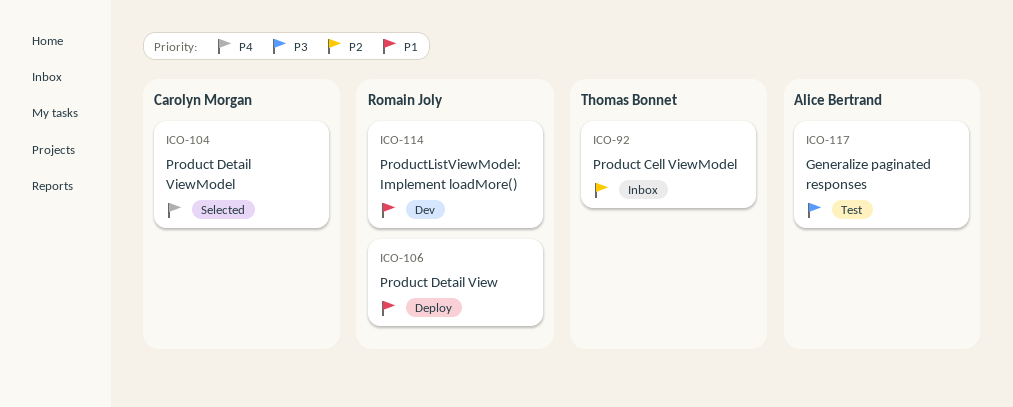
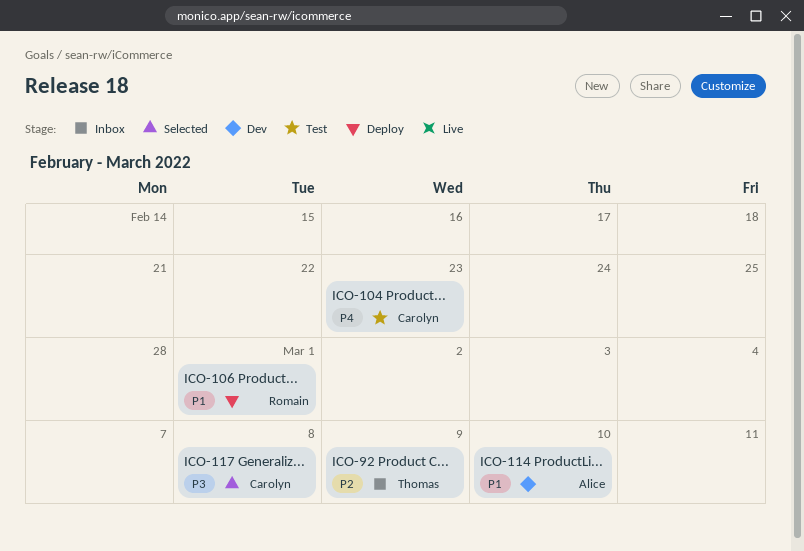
ICO-104, status: Selected -> Test
ICO-114, owner: Romain Joly -> Alice Bertrand
ICO-117, status: Test -> Selected
ICO-117, owner: Alice Bertrand -> Carolyn Morgan

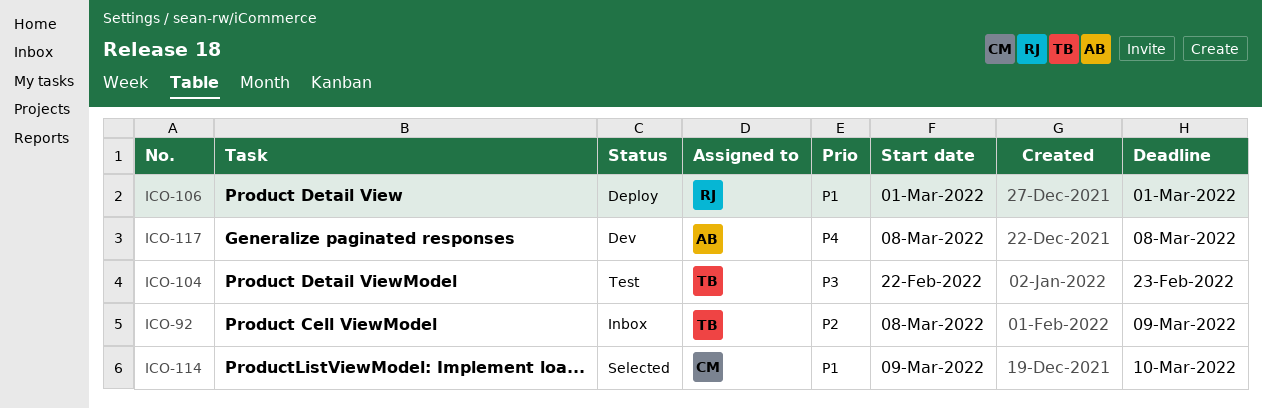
ICO-104, owner: Carolyn -> Thomas
ICO-104, priority: P4 -> P3
ICO-114, status: Dev -> Selected
ICO-114, owner: Alice -> Carolyn
ICO-117, status: Selected -> Dev
ICO-117, owner: Carolyn -> Alice
ICO-117, priority: P3 -> P4

